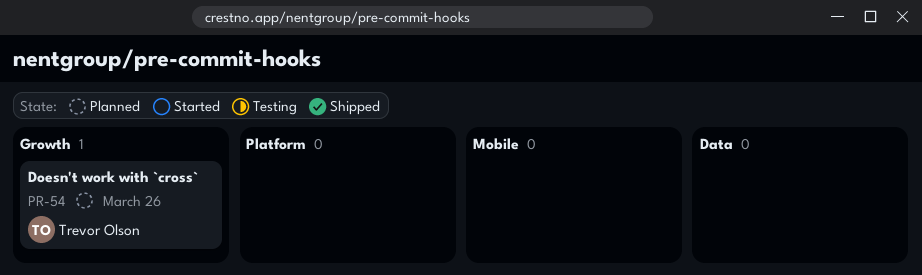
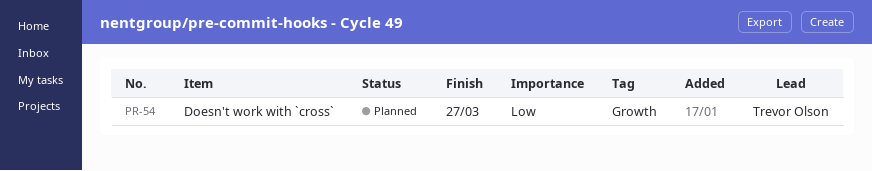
PR-54, due: Mar 26 -> Mar 27

